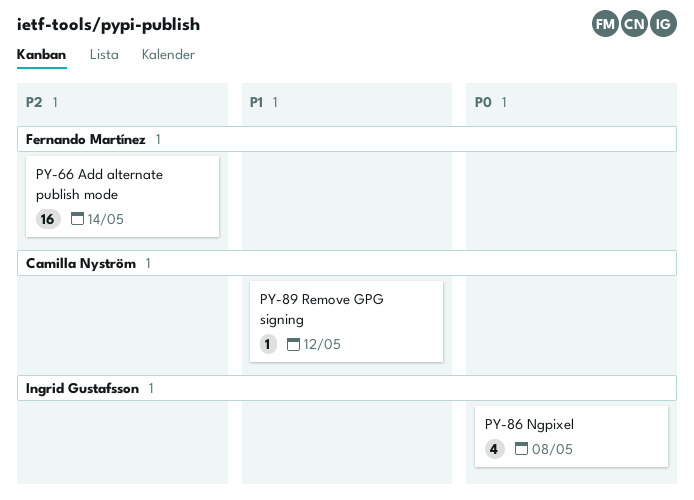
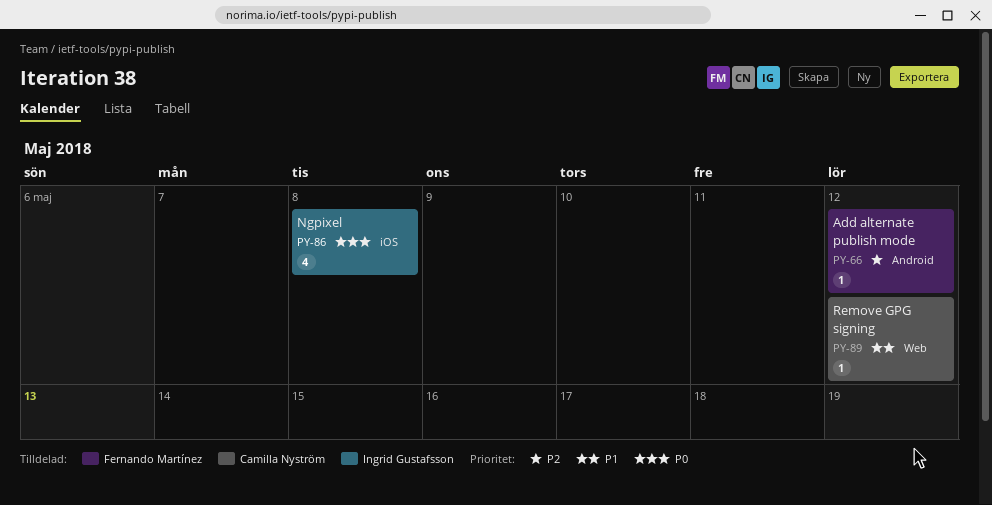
PY-66, estimate: 16 -> 1
PY-66, due: May 14 -> May 12

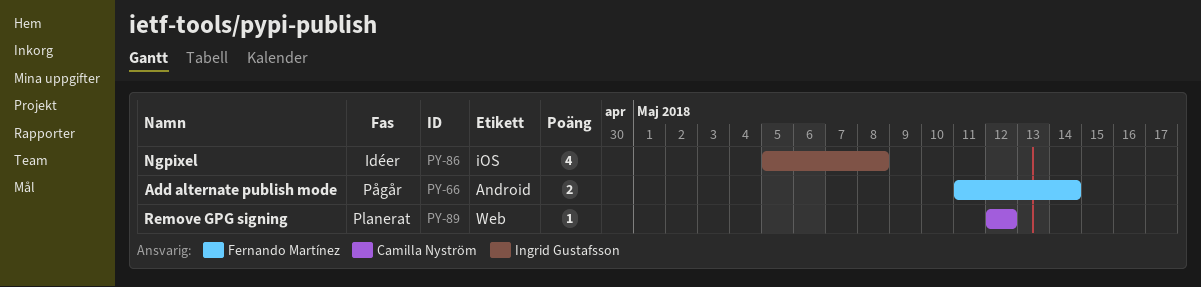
PY-66, estimate: 1 -> 2
PY-66, due: May 12 -> May 14

